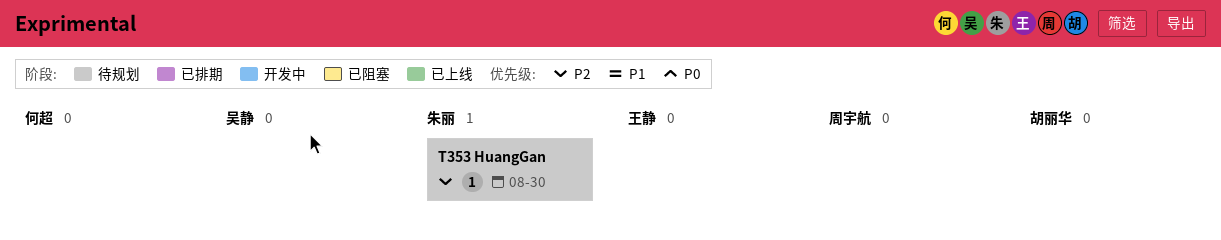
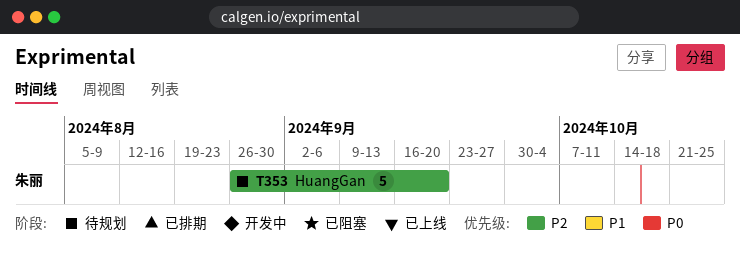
T353, estimate: 1 -> 5
T353, due: Aug 30 -> Sep 20

